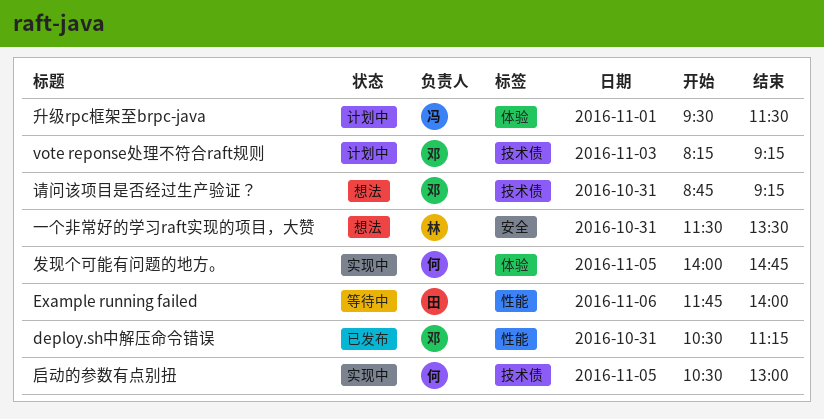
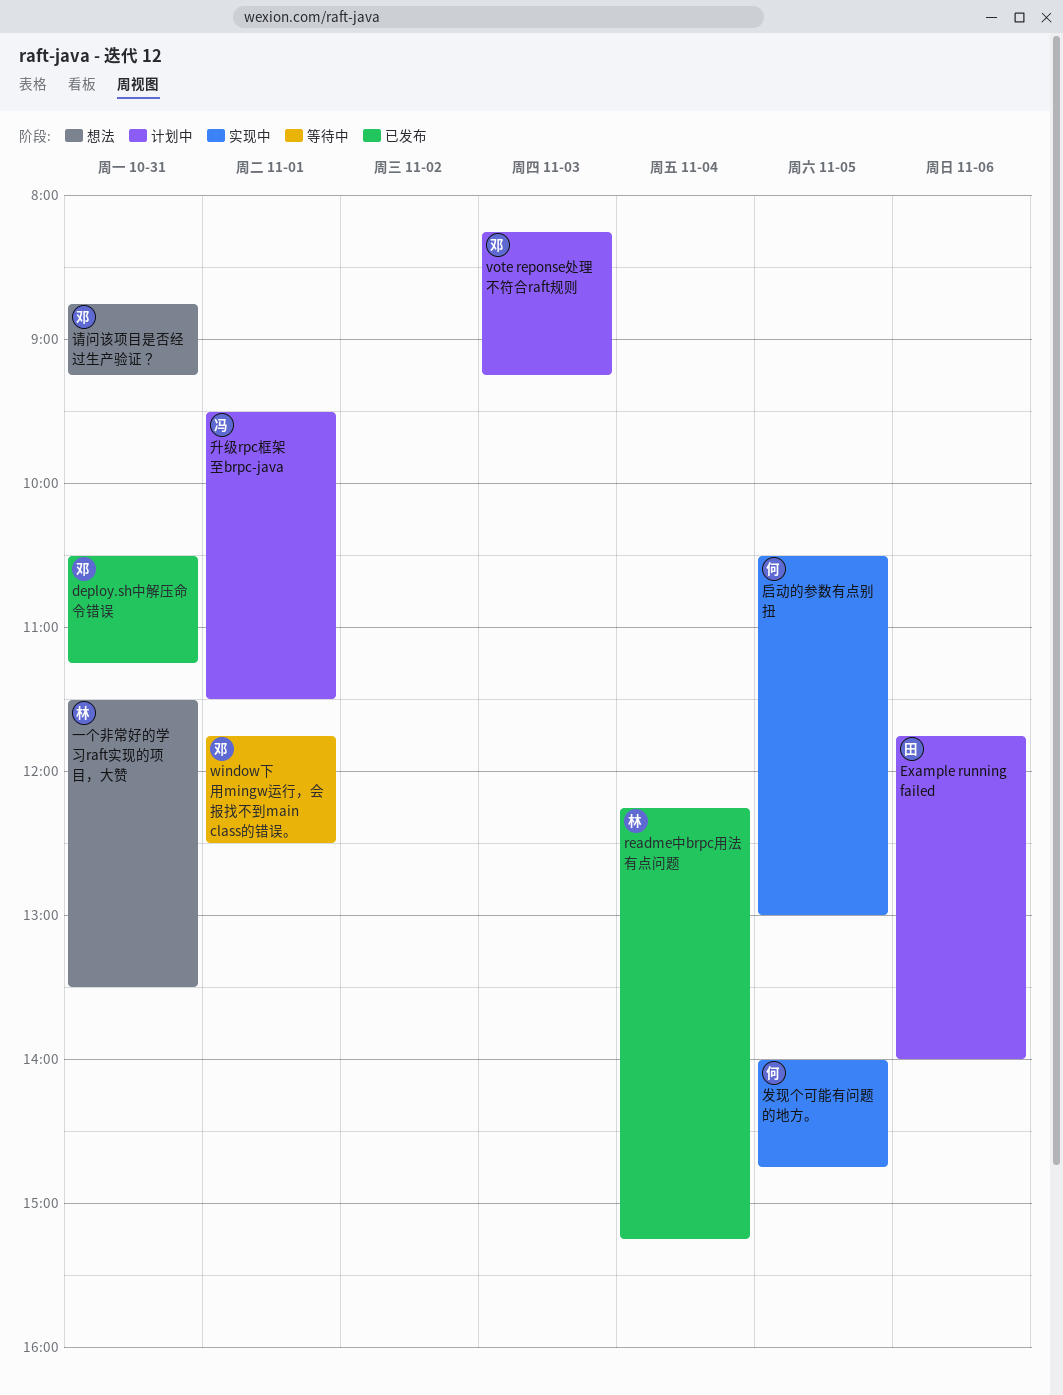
Example running failed, status: 等待中 -> 计划中
readme中brpc用法有点问题: none -> present
window下用mingw运行，会报找不到main class的错误。: none -> present

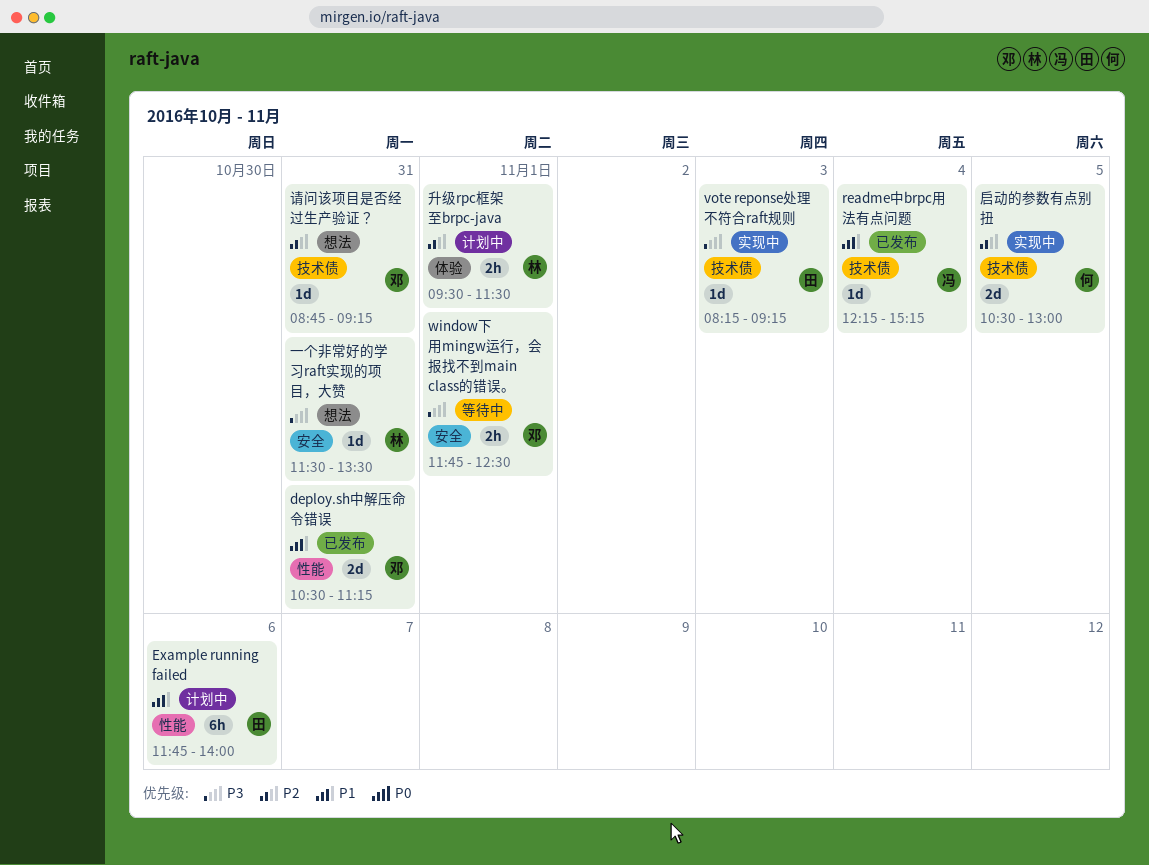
readme中brpc用法有点问题, owner: 林 -> 冯
vote reponse处理不符合raft规则, status: 计划中 -> 实现中
vote reponse处理不符合raft规则, owner: 邓 -> 田
升级rpc框架至brpc-java, owner: 冯 -> 林
发现个可能有问题的地方。: present -> none

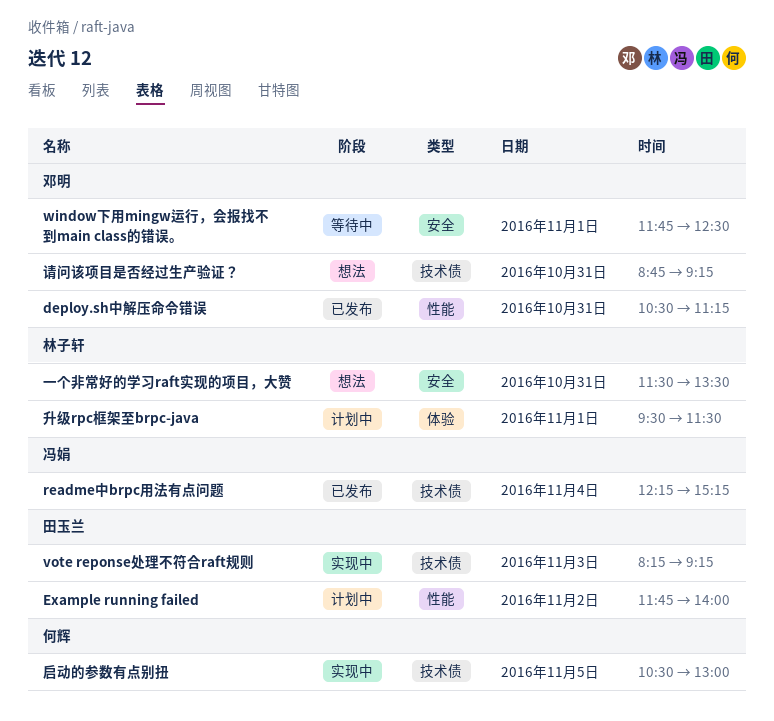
Example running failed, day: Nov 6 -> Nov 2

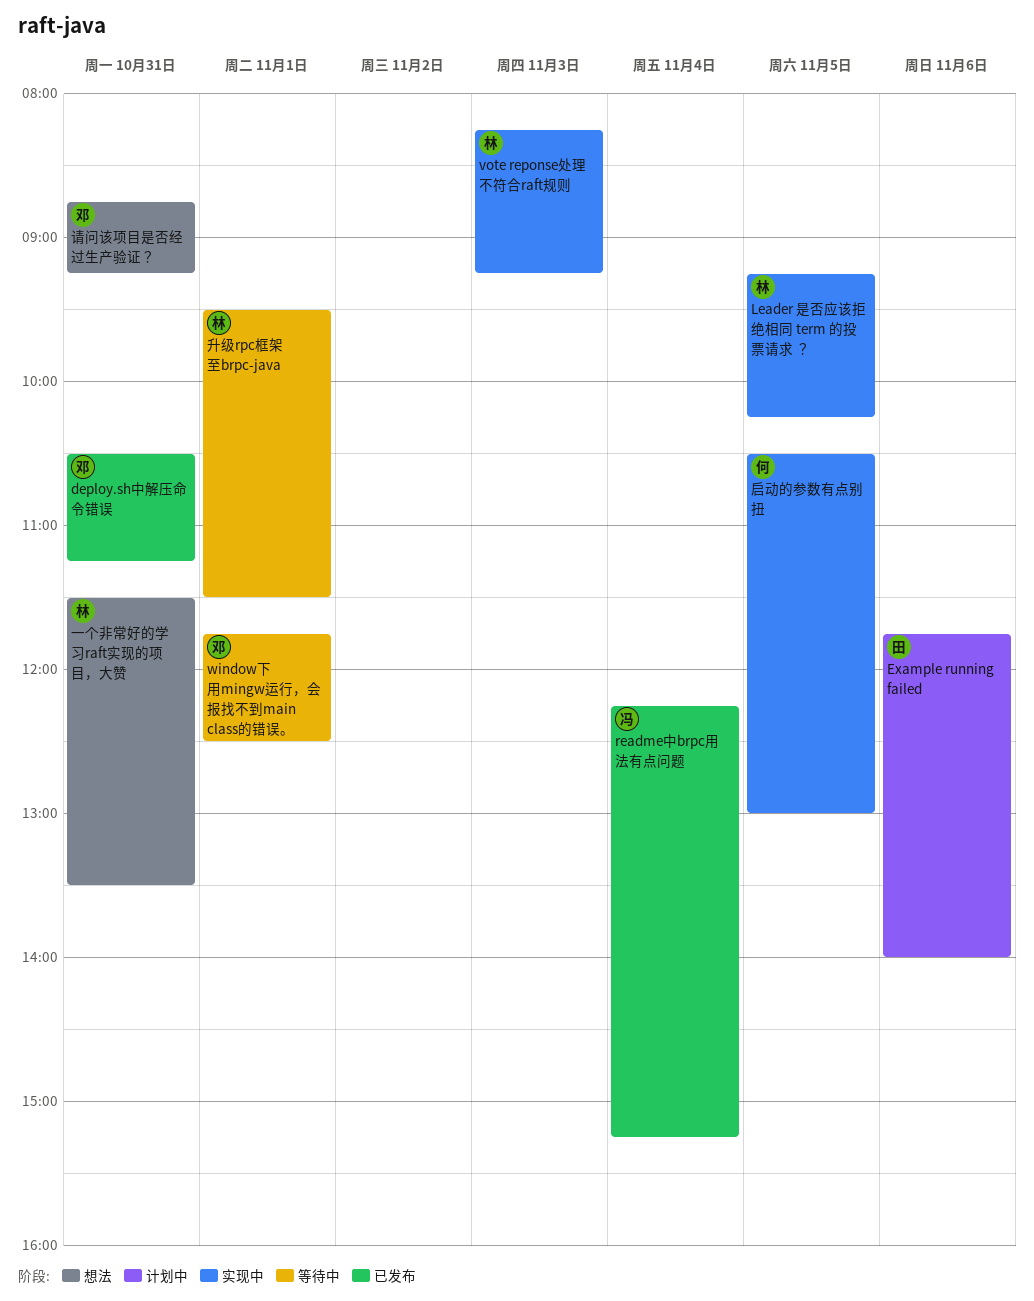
Example running failed, day: Nov 2 -> Nov 6
Leader 是否应该拒绝相同 term 的投票请求 ？: none -> present
vote reponse处理不符合raft规则, owner: 田玉兰 -> 林子轩
升级rpc框架至brpc-java, status: 计划中 -> 等待中

